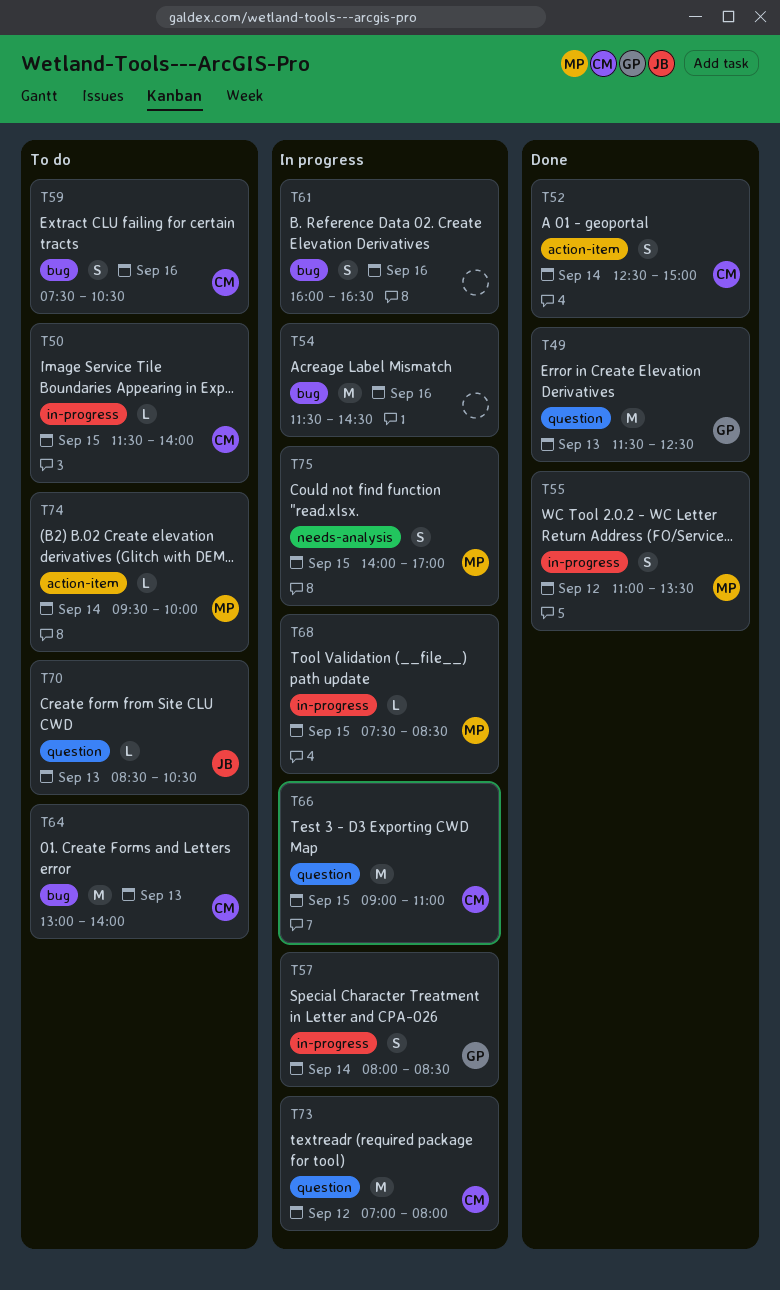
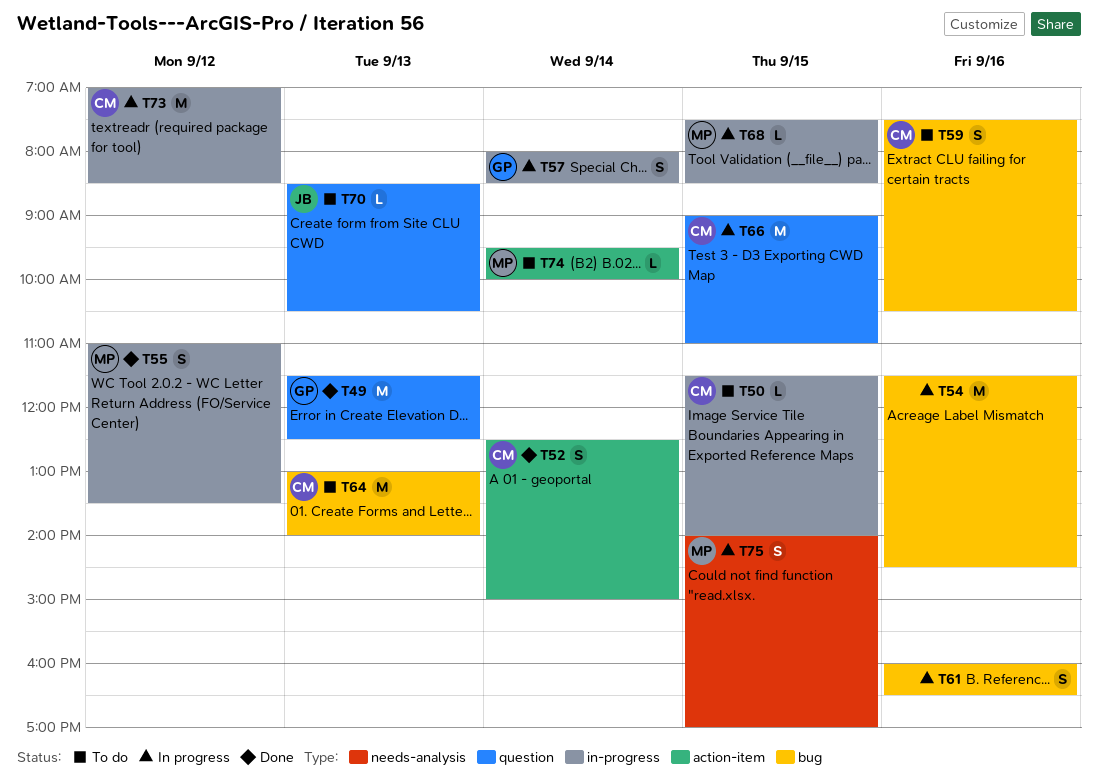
T73, label: question -> in-progress
T73, ends: 08:00 -> 08:30

